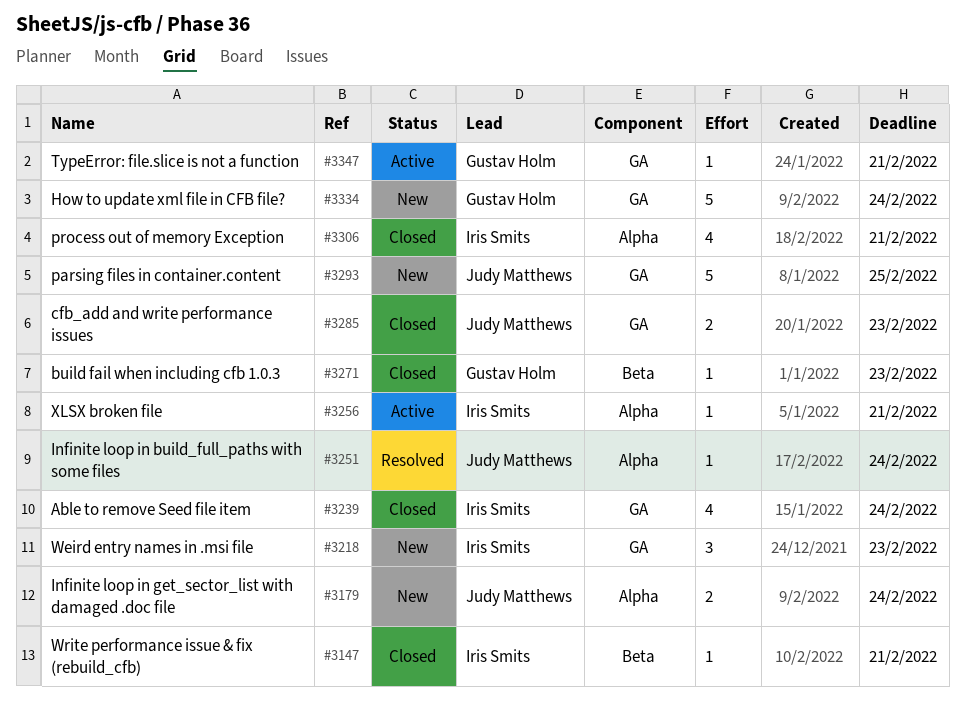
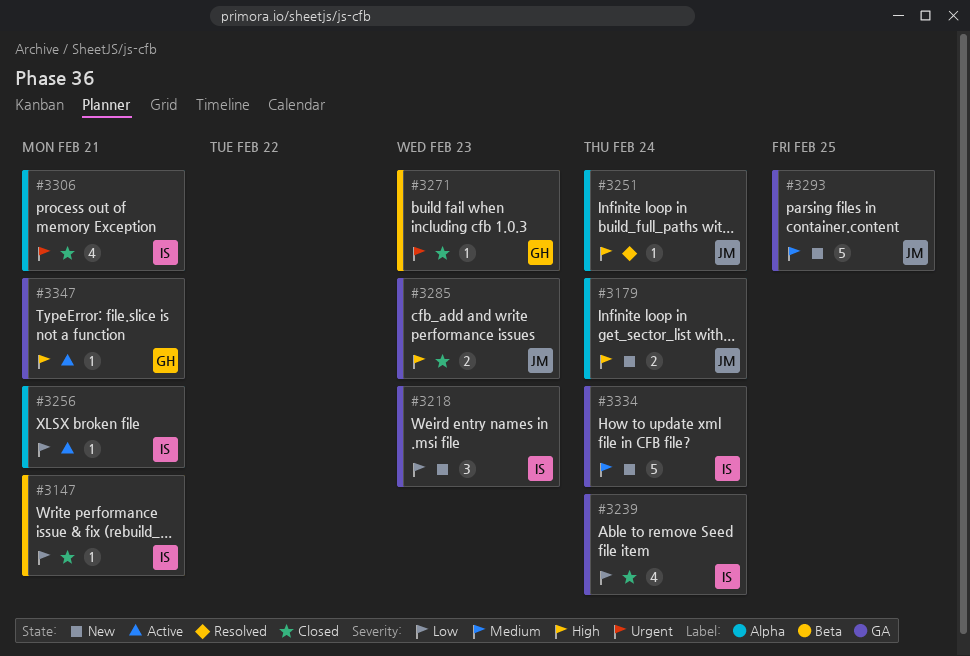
#3334, owner: Gustav Holm -> Iris Smits

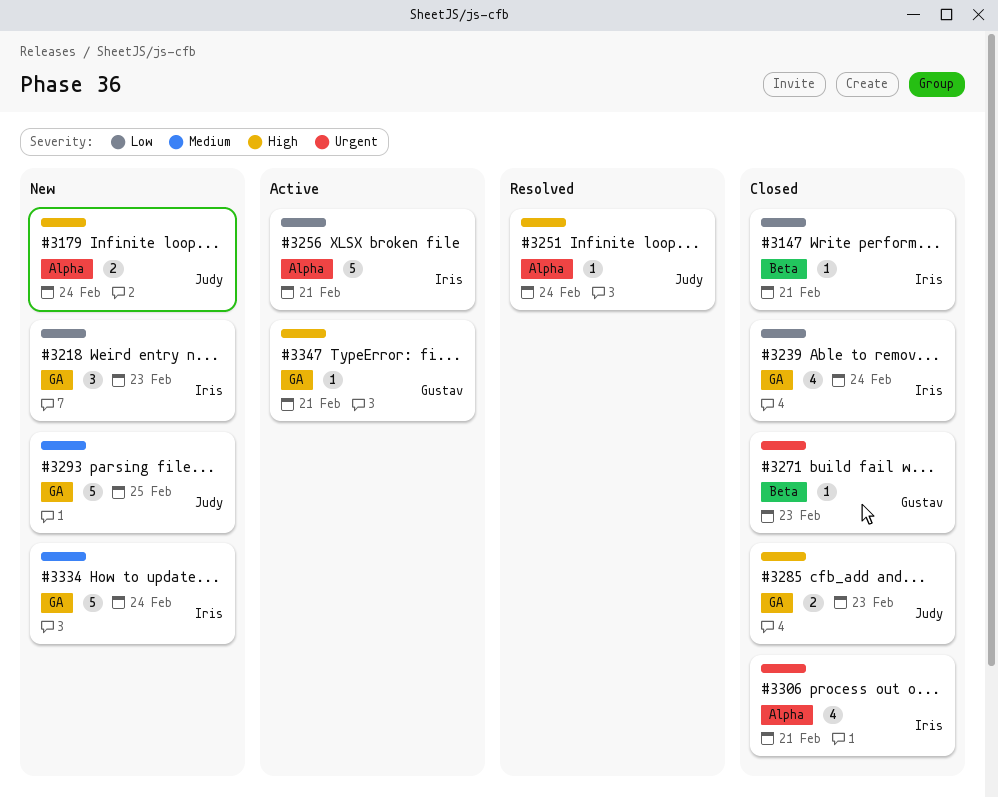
#3256, estimate: 1 -> 5

